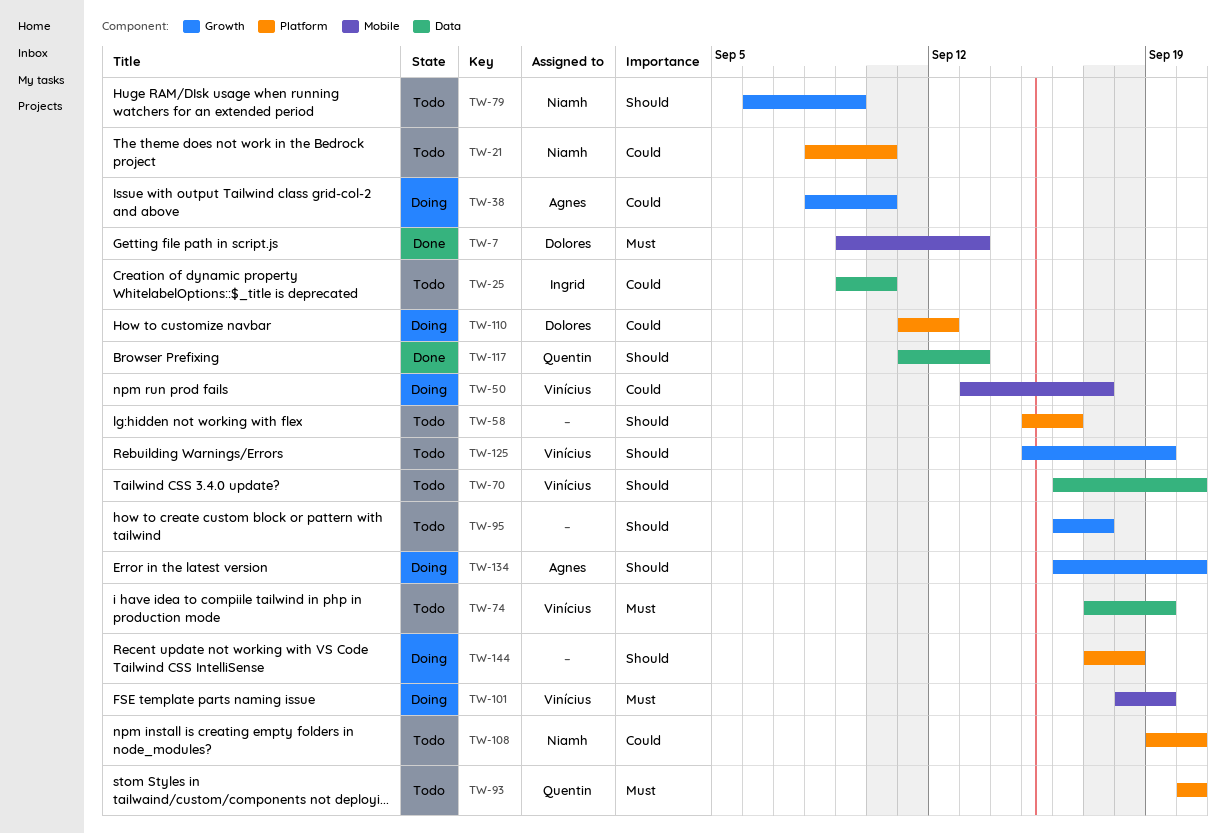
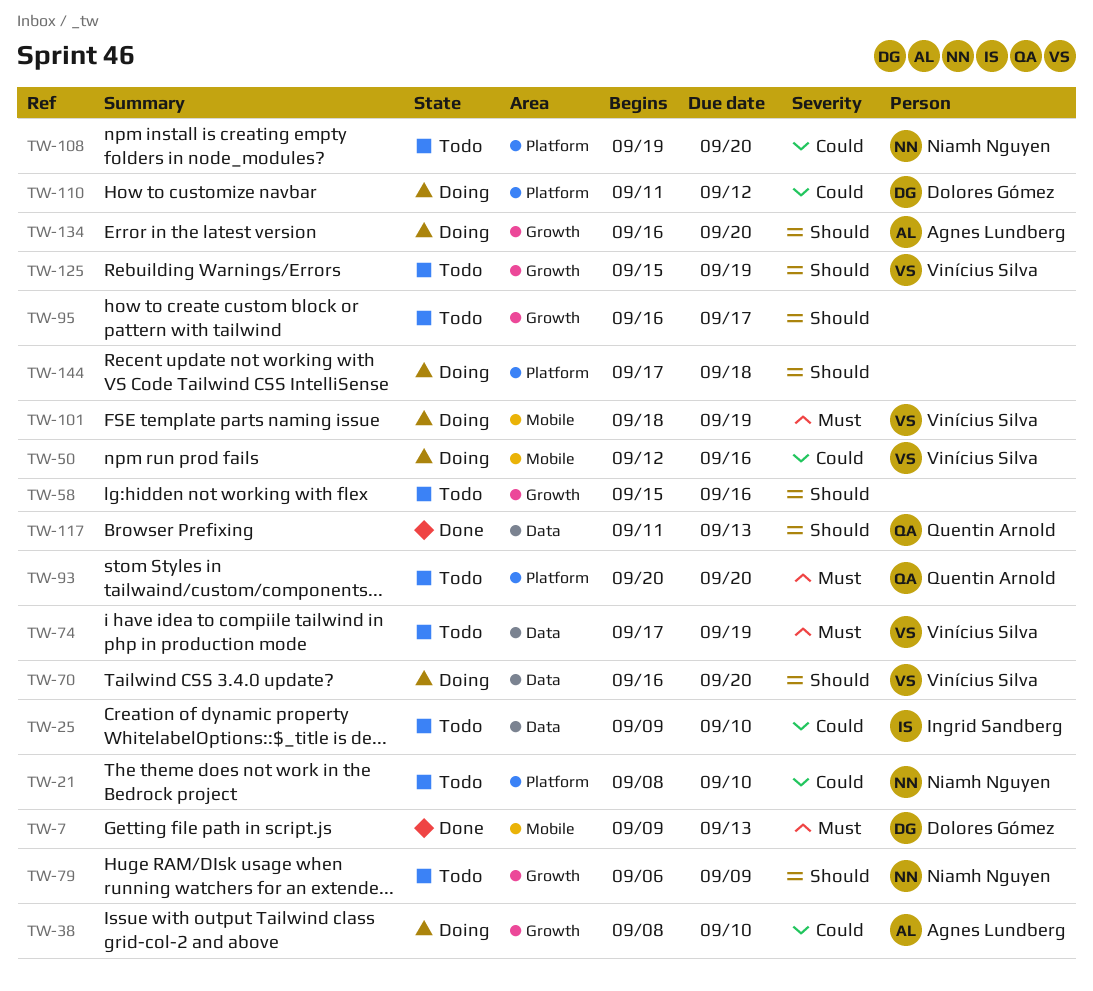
TW-50, start: Sep 13 -> Sep 12
TW-50, due: Sep 17 -> Sep 16
TW-58, label: Platform -> Growth
TW-70, status: Todo -> Doing

